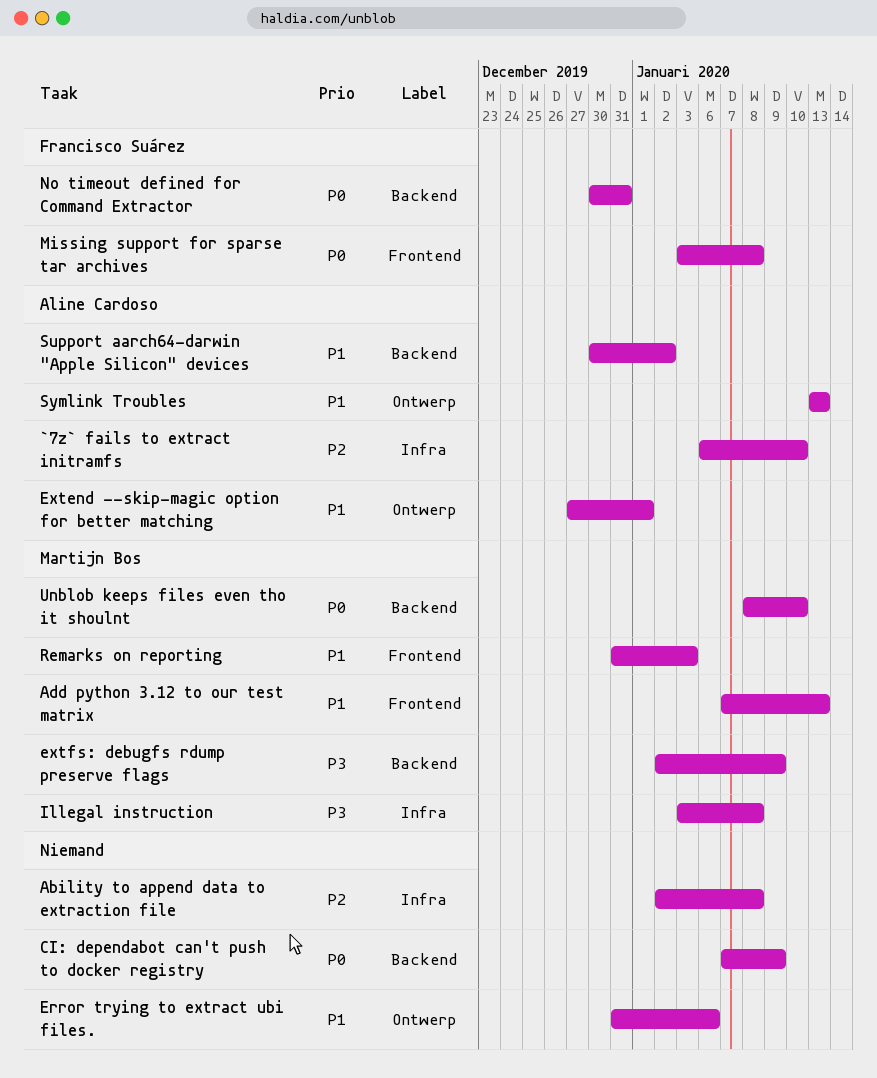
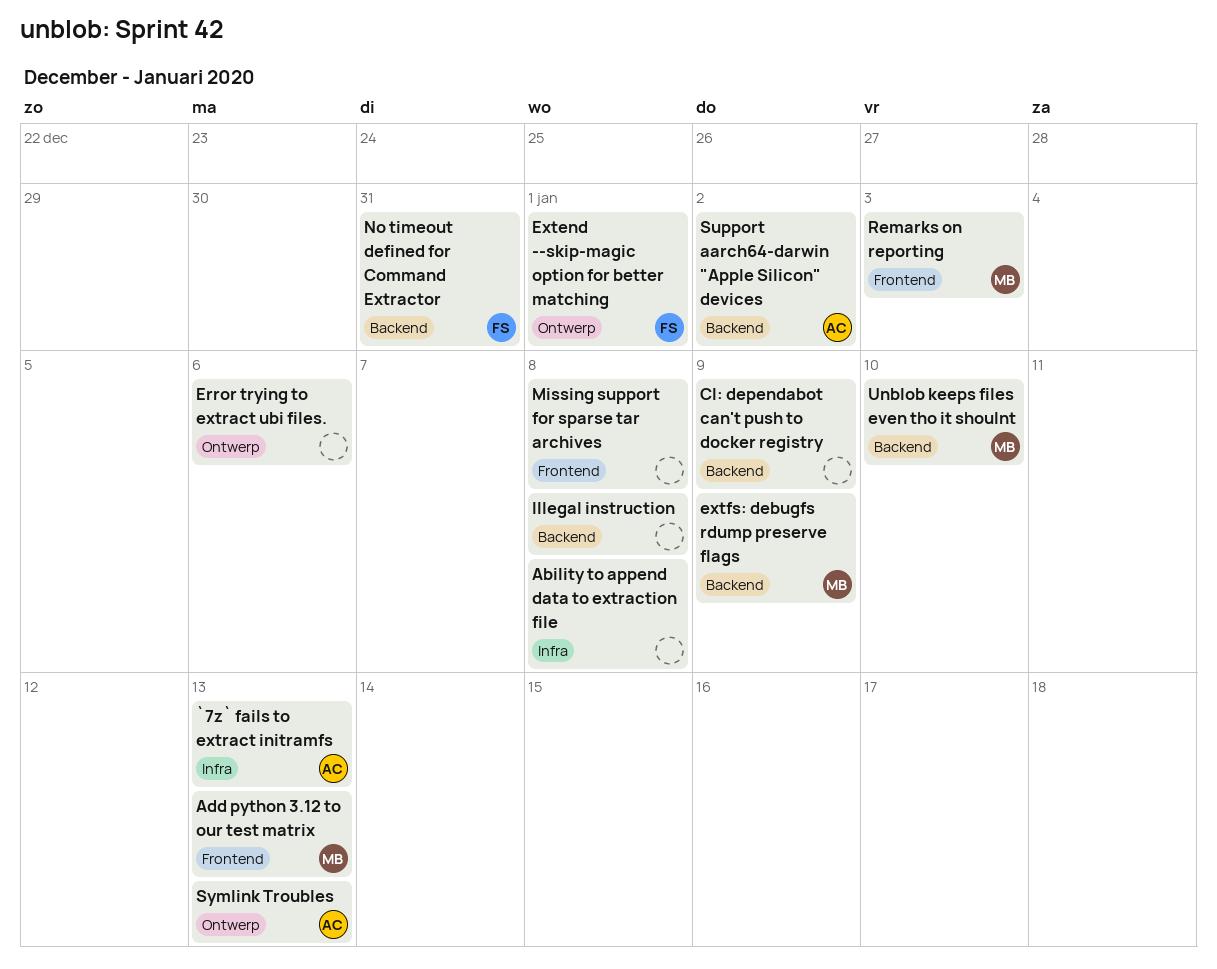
`7z` fails to extract initramfs, due: Jan 10 -> Jan 13
Extend --skip-magic option for better matching, owner: Aline Cardoso -> Francisco Suárez
Illegal instruction, owner: Martijn Bos -> none
Illegal instruction, label: Infra -> Backend
Missing support for sparse tar archives, owner: Francisco Suárez -> none

